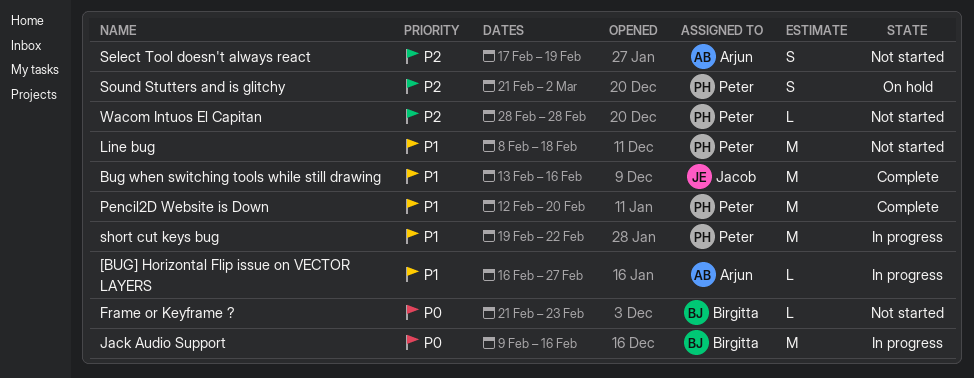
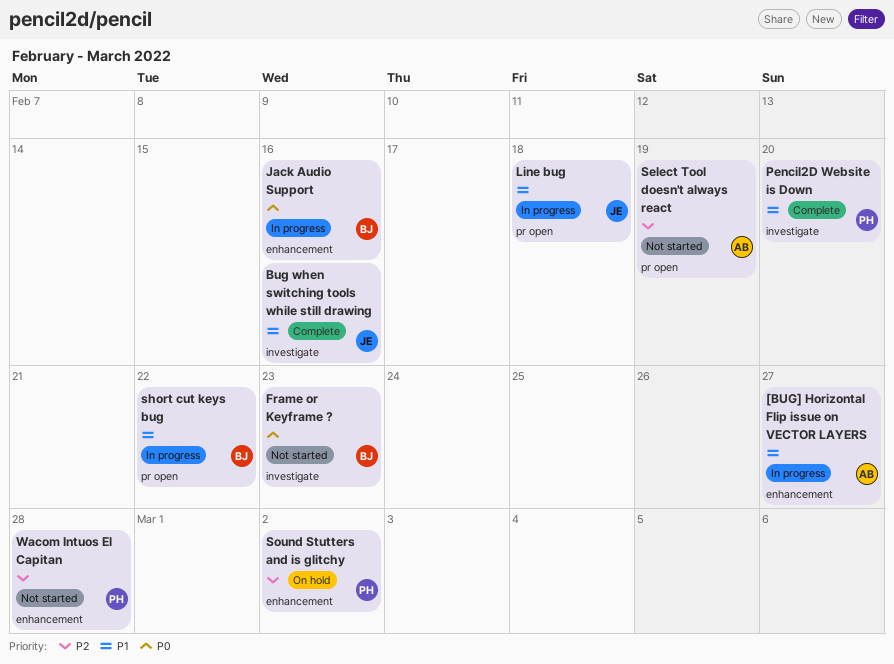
Line bug, status: Not started -> In progress
Line bug, owner: Peter -> Jacob
short cut keys bug, owner: Peter -> Birgitta

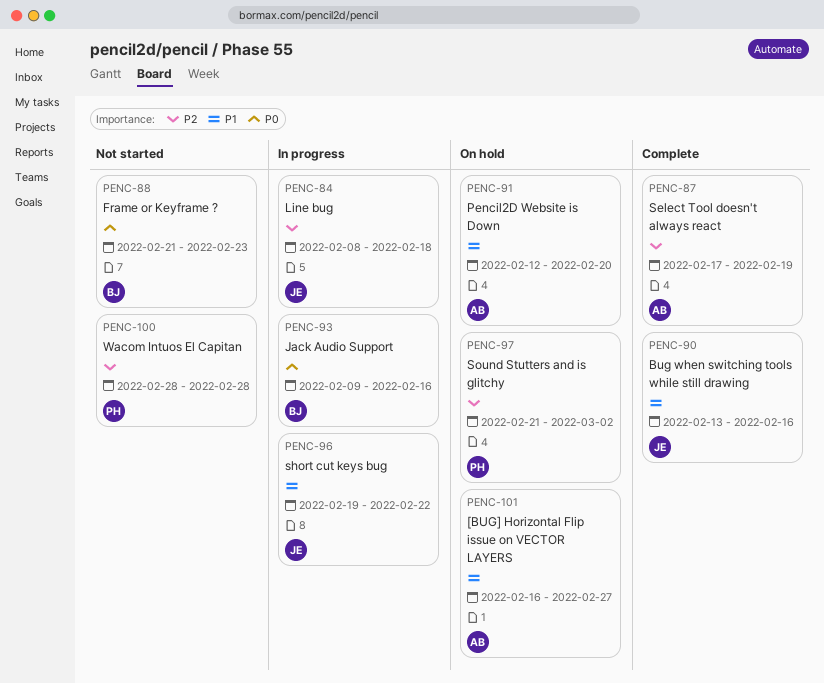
[BUG] Horizontal Flip issue on VECTOR LAYERS, status: In progress -> On hold
Line bug, priority: P1 -> P2
Pencil2D Website is Down, status: Complete -> On hold
Pencil2D Website is Down, owner: PH -> AB
Select Tool doesn't always react, status: Not started -> Complete
short cut keys bug, owner: BJ -> JE

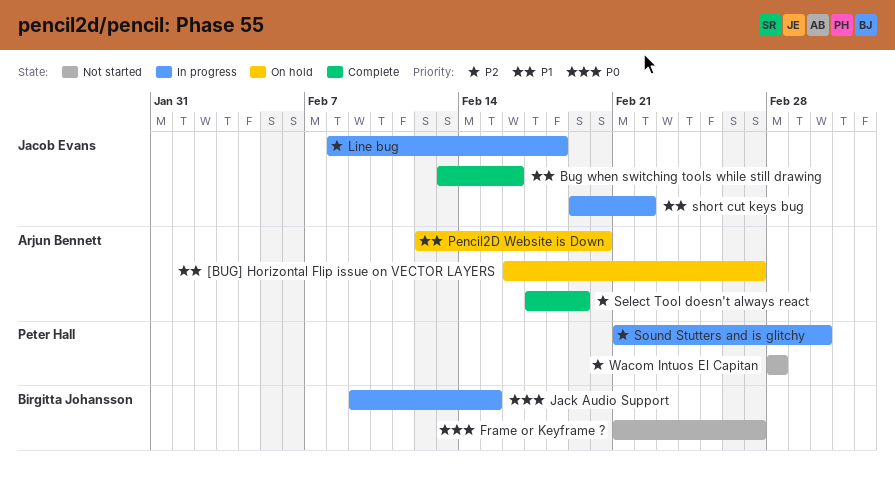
Frame or Keyframe ?, due: Feb 23 -> Feb 27
Jack Audio Support, due: Feb 16 -> Feb 15
Sound Stutters and is glitchy, status: On hold -> In progress

